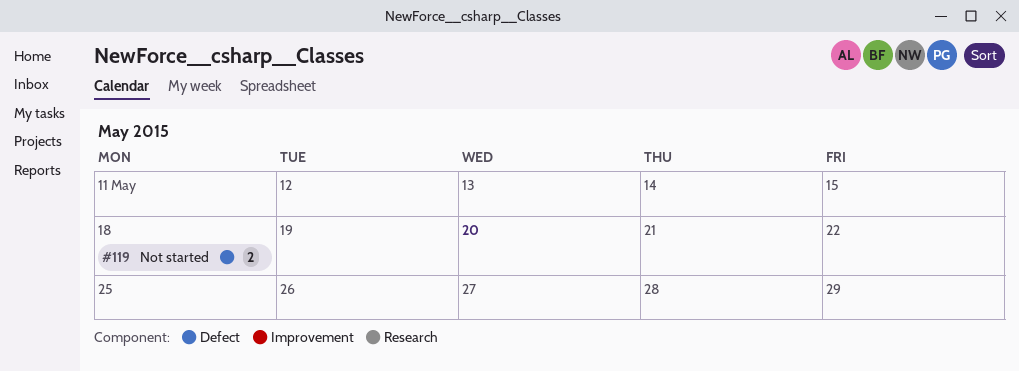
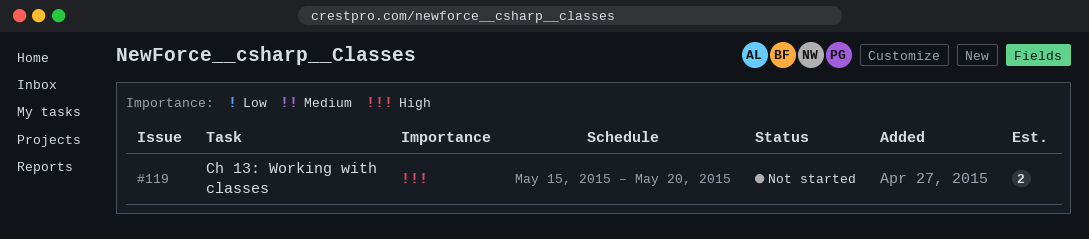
#119, due: May 18 -> May 20

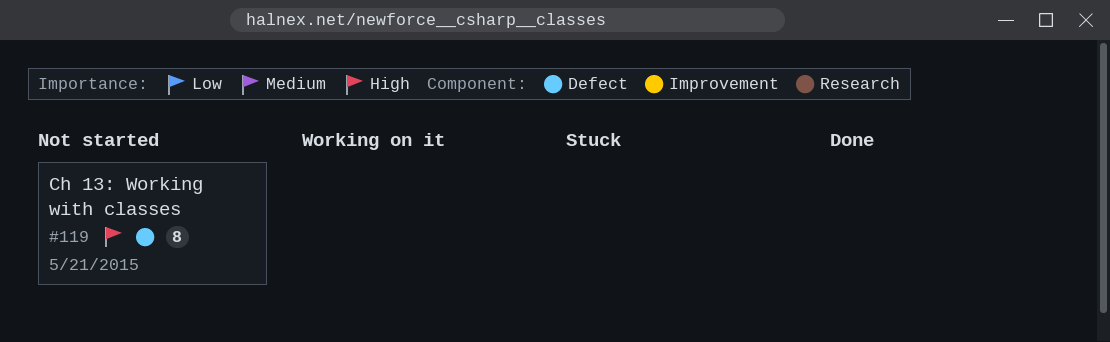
#119, estimate: 2 -> 8
#119, due: May 20 -> May 21

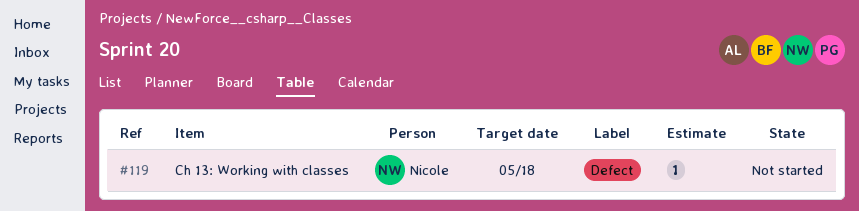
#119, estimate: 8 -> 1
#119, due: May 21 -> May 18

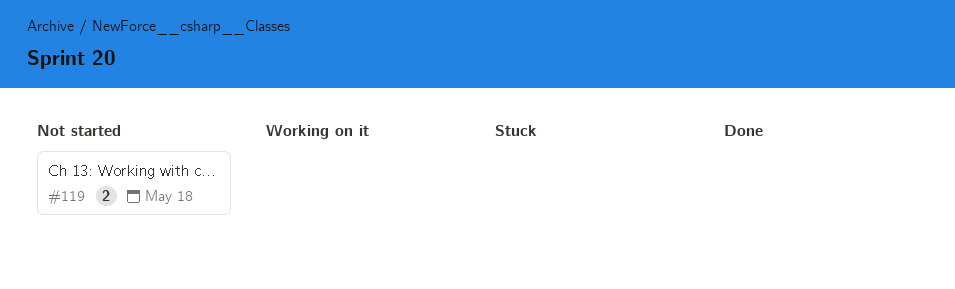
#119, estimate: 1 -> 2

